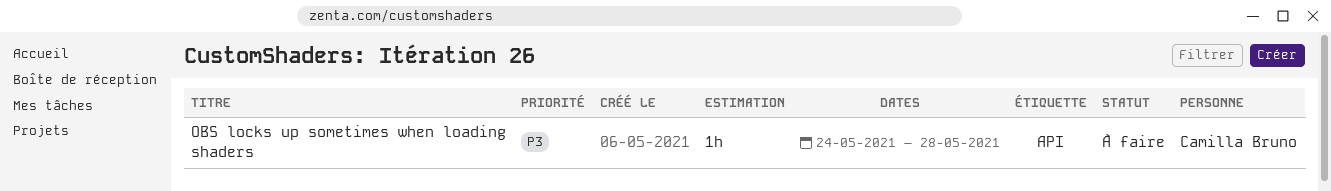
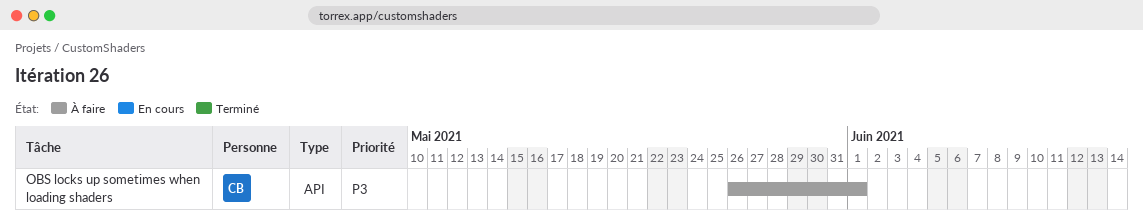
OBS locks up sometimes when loading shaders, start: May 24 -> May 26
OBS locks up sometimes when loading shaders, due: May 28 -> Jun 1

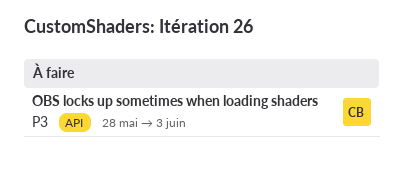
OBS locks up sometimes when loading shaders, start: May 26 -> May 28
OBS locks up sometimes when loading shaders, due: Jun 1 -> Jun 3

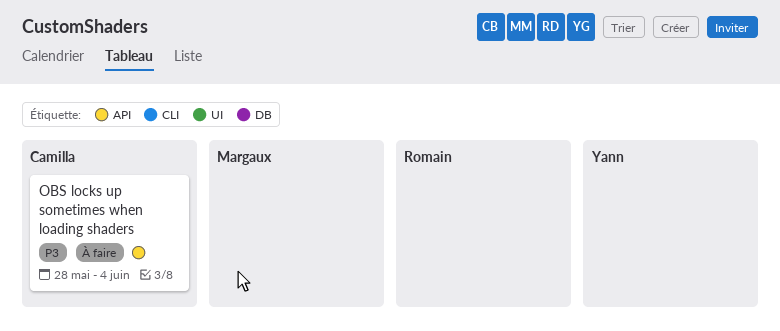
OBS locks up sometimes when loading shaders, due: Jun 3 -> Jun 4

